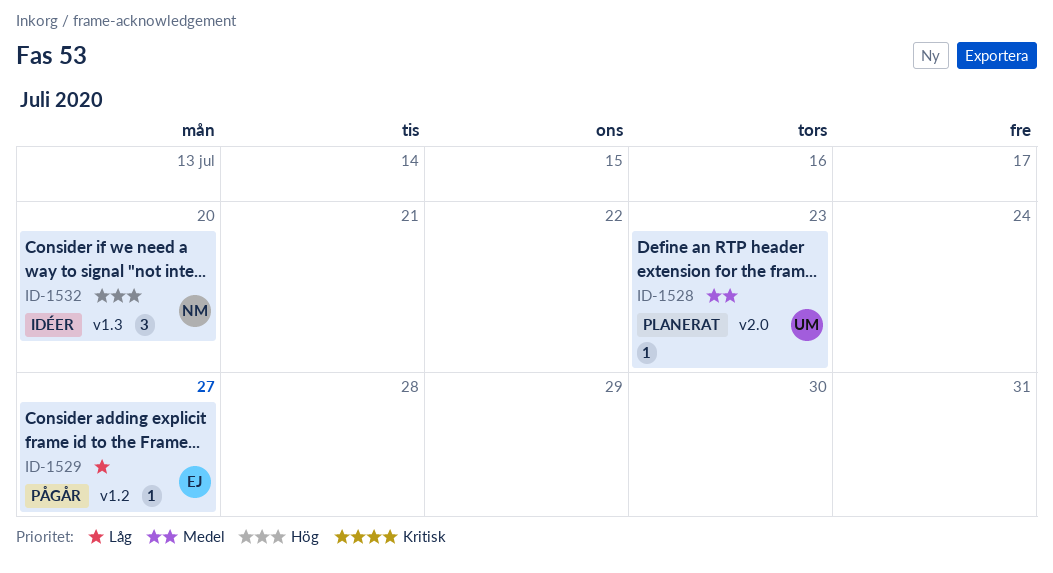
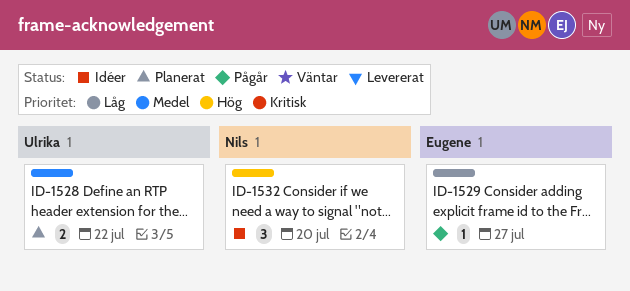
ID-1528, estimate: 1 -> 2
ID-1528, due: Jul 23 -> Jul 22

